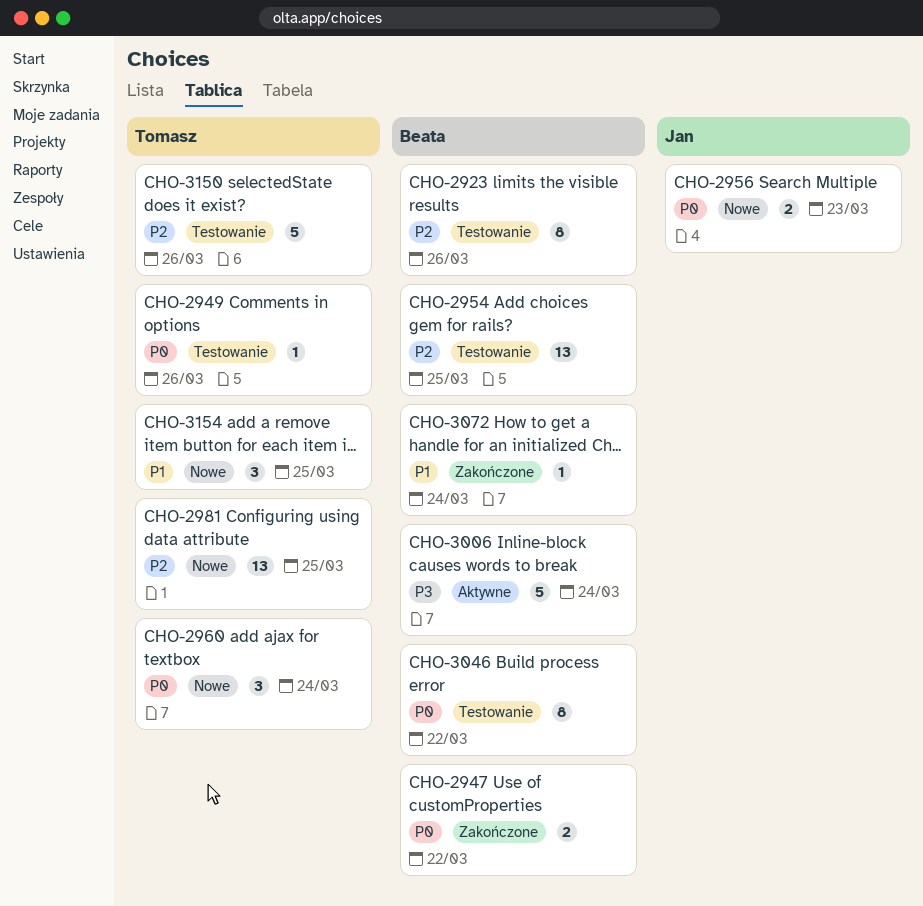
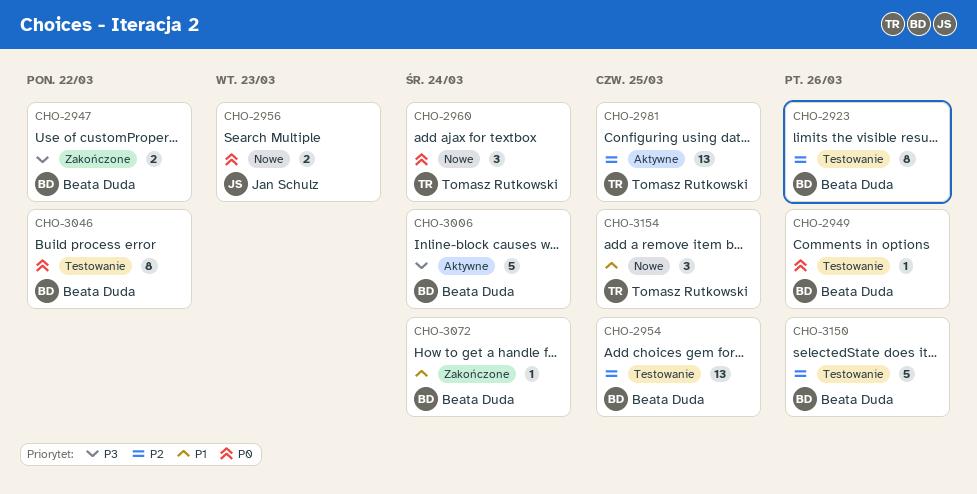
CHO-2947, priority: P0 -> P3
CHO-2949, owner: Tomasz Rutkowski -> Beata Duda
CHO-2981, status: Nowe -> Aktywne
CHO-3150, owner: Tomasz Rutkowski -> Beata Duda

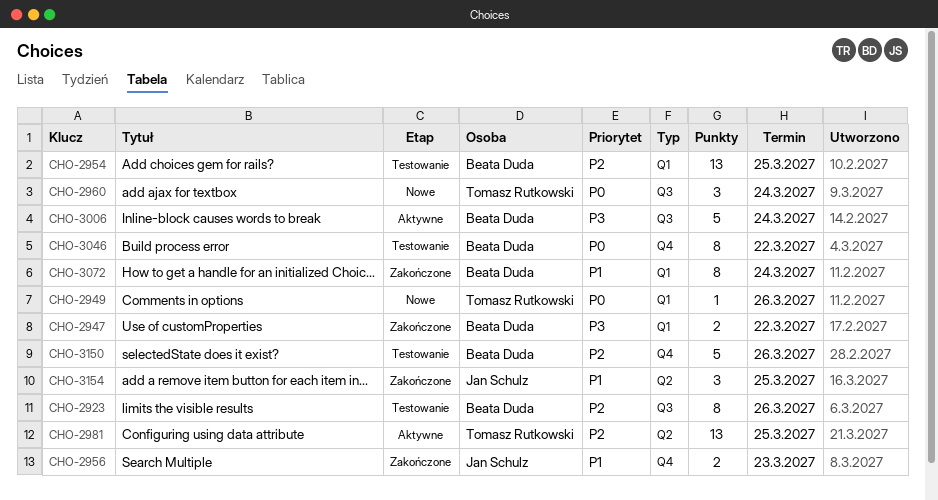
CHO-2949, status: Testowanie -> Nowe
CHO-2949, owner: Beata Duda -> Tomasz Rutkowski
CHO-2956, status: Nowe -> Zakończone
CHO-2956, priority: P0 -> P1
CHO-3072, estimate: 1 -> 8
CHO-3154, status: Nowe -> Zakończone
CHO-3154, owner: Tomasz Rutkowski -> Jan Schulz

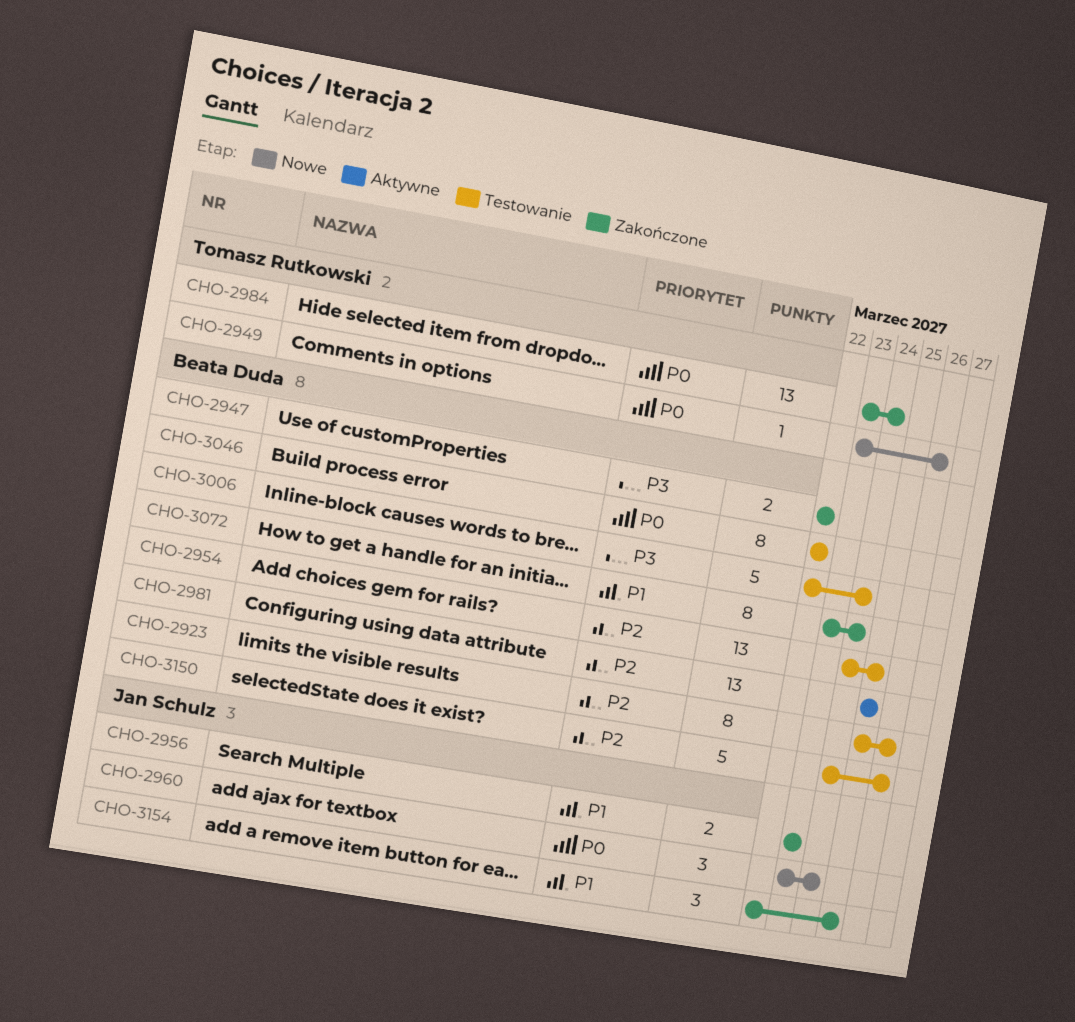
CHO-2960, owner: Tomasz Rutkowski -> Jan Schulz
CHO-2981, owner: Tomasz Rutkowski -> Beata Duda
CHO-2984: none -> present
CHO-3006, status: Aktywne -> Testowanie

